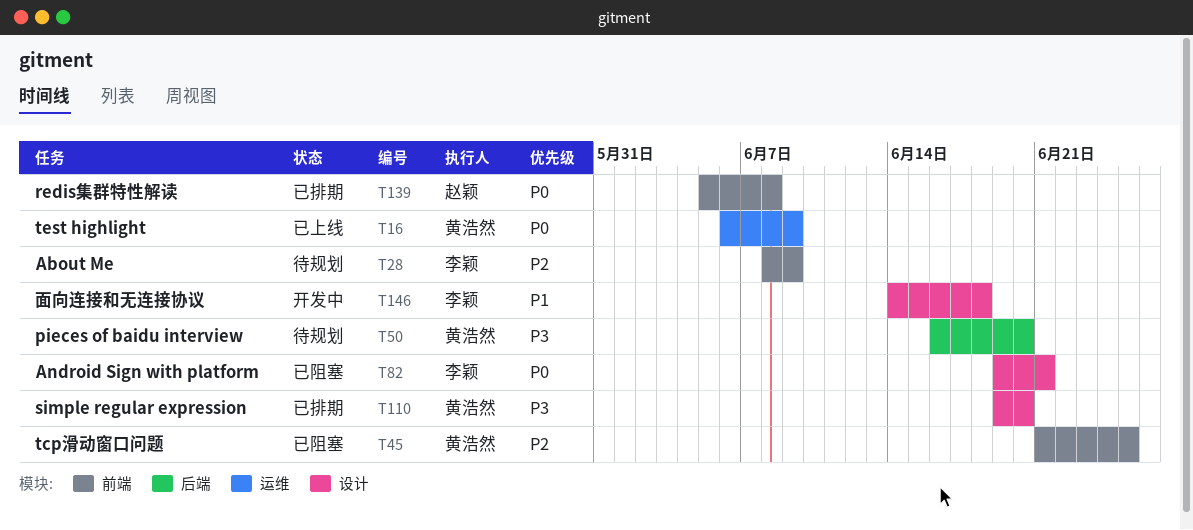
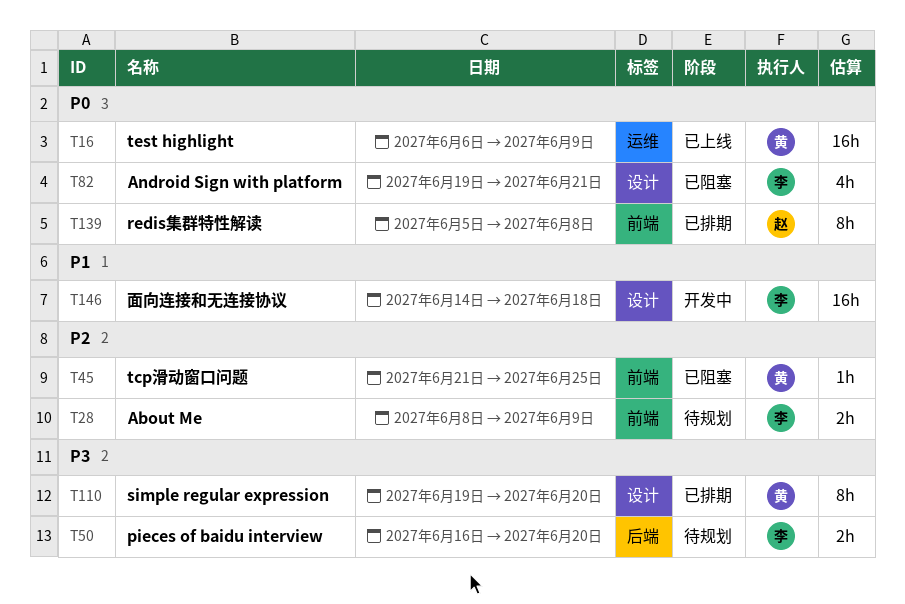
T50, owner: 黄浩然 -> 李颖

